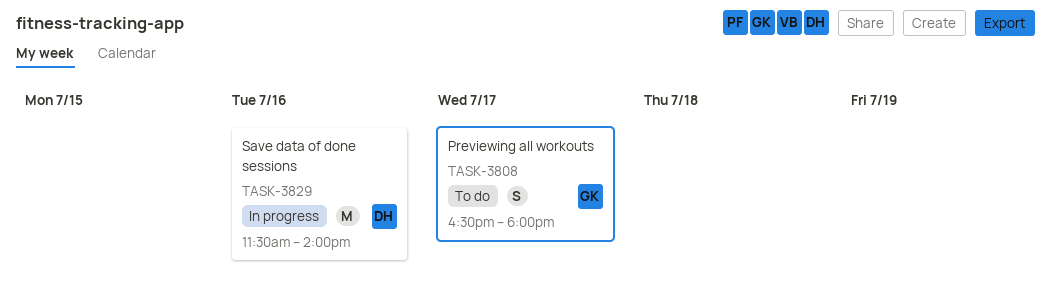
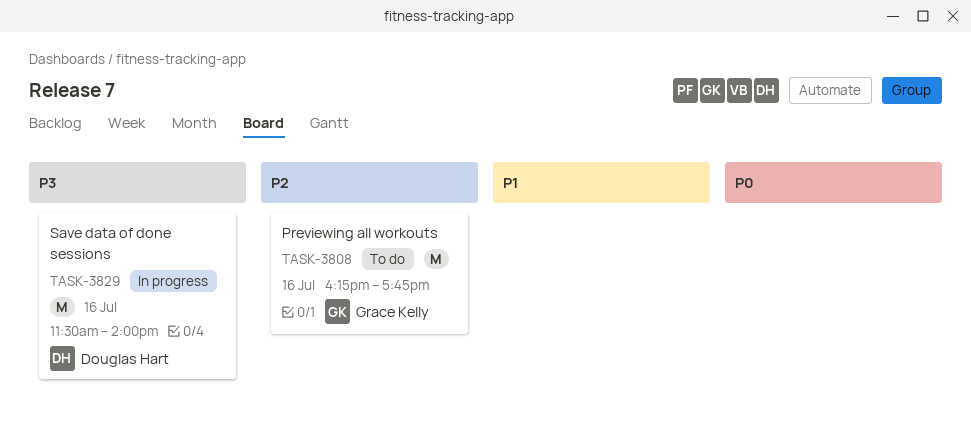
TASK-3808, estimate: S -> M
TASK-3808, day: Jul 17 -> Jul 16
TASK-3808, begins: 16:30 -> 16:15
TASK-3808, ends: 18:00 -> 17:45

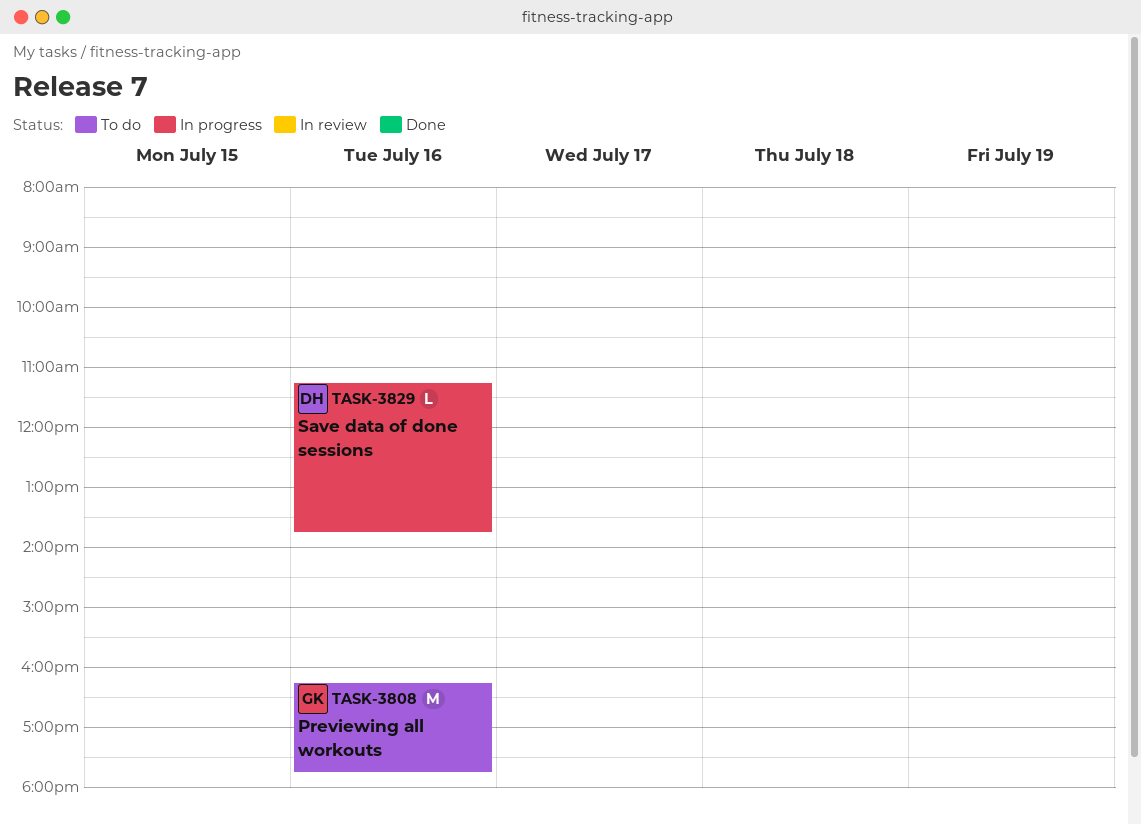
TASK-3829, estimate: M -> L
TASK-3829, begins: 11:30 -> 11:15
TASK-3829, ends: 14:00 -> 13:45

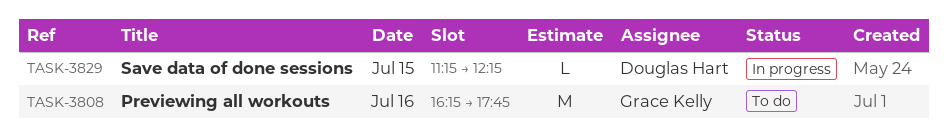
TASK-3829, day: Jul 16 -> Jul 15
TASK-3829, ends: 13:45 -> 12:15

